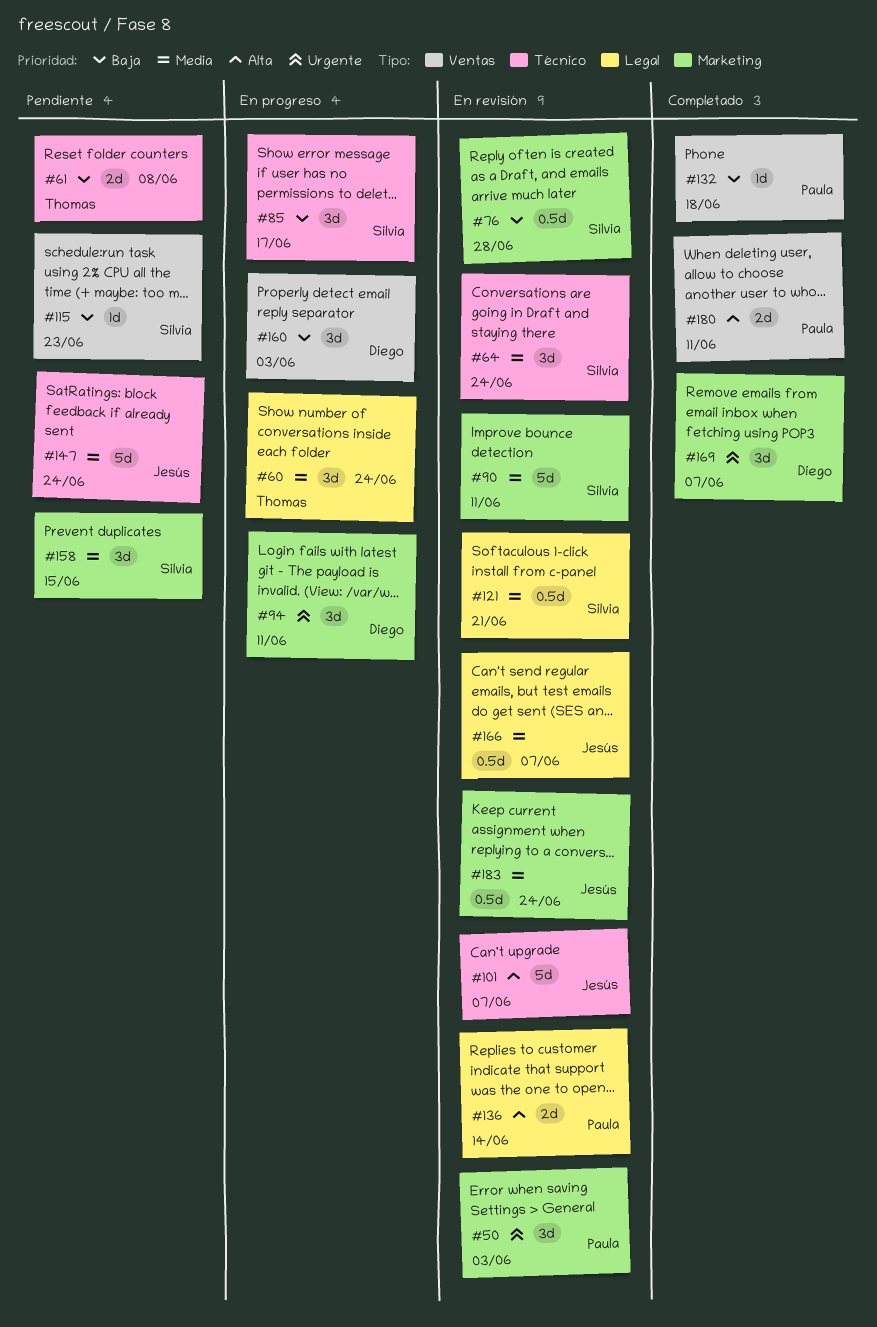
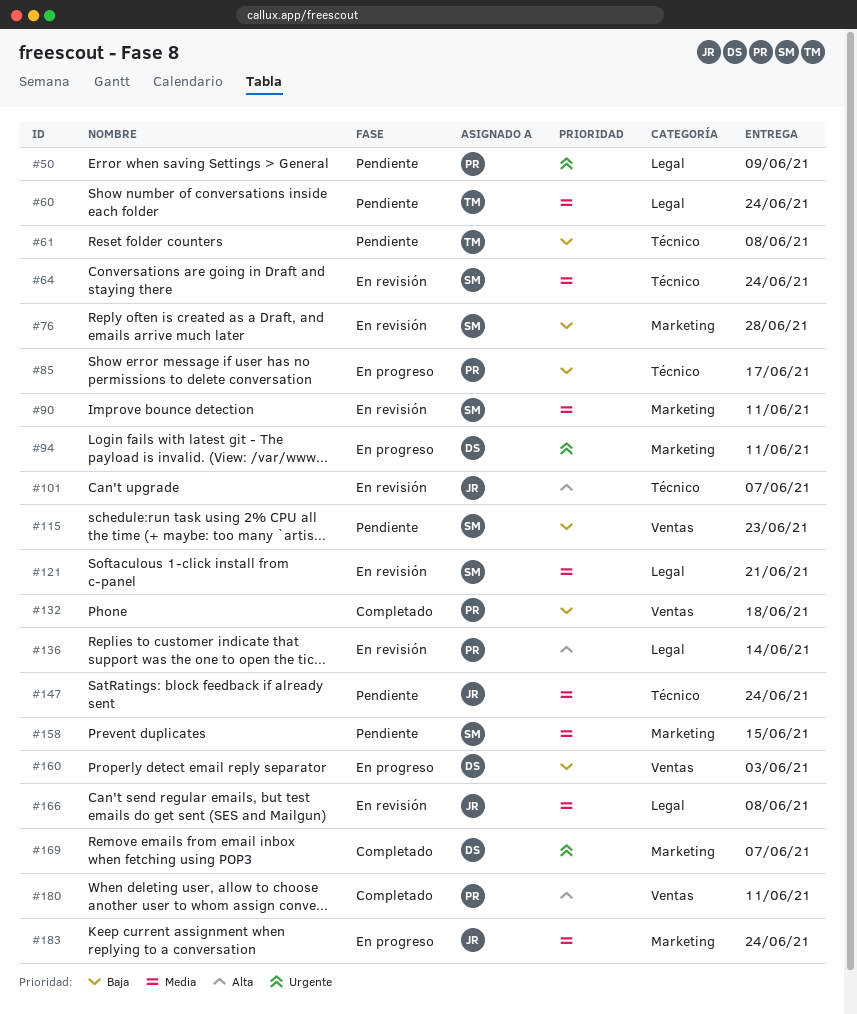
#50, status: En revisión -> Pendiente
#50, label: Marketing -> Legal
#50, due: Jun 3 -> Jun 9
#60, status: En progreso -> Pendiente
#85, owner: Silvia -> Paula
#166, due: Jun 7 -> Jun 8
#183, status: En revisión -> En progreso

